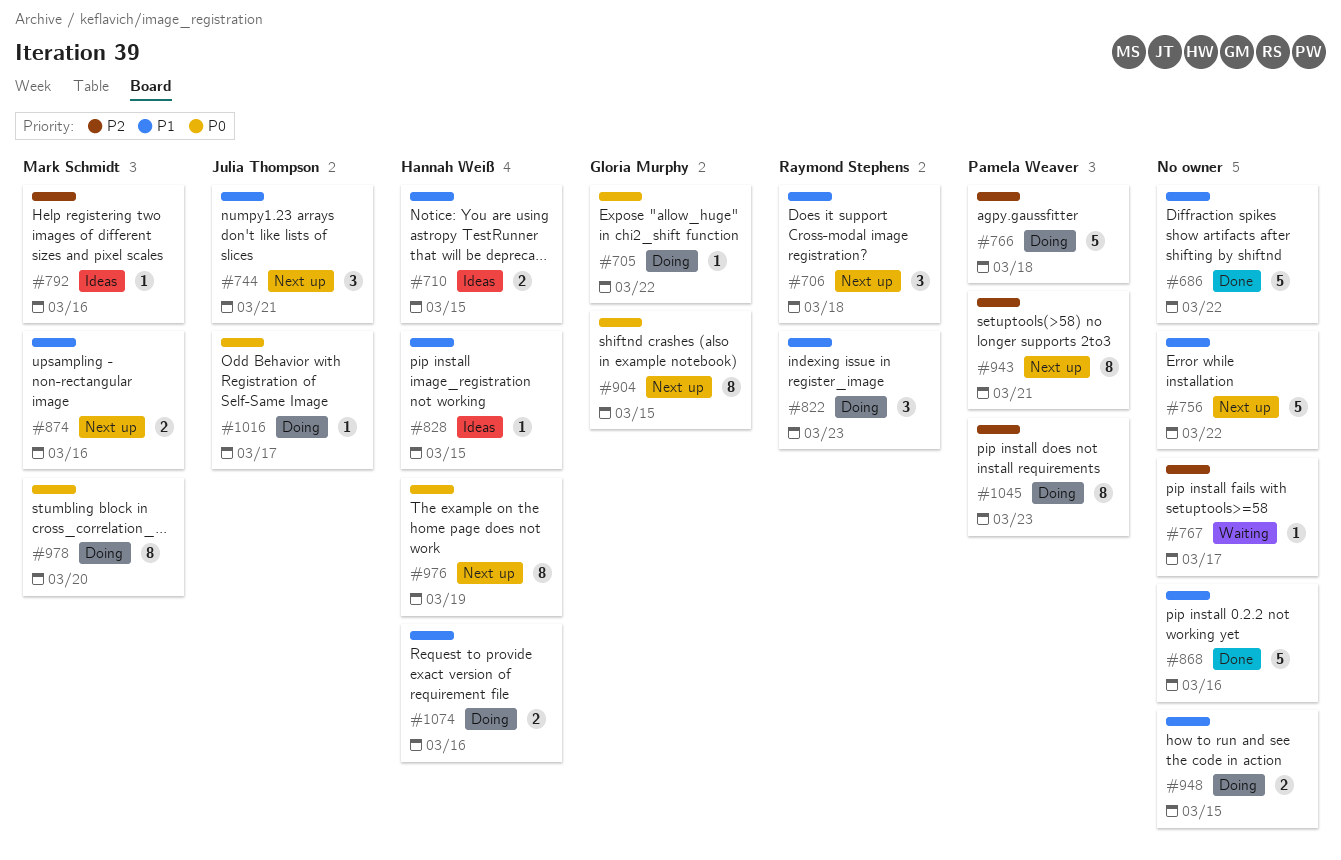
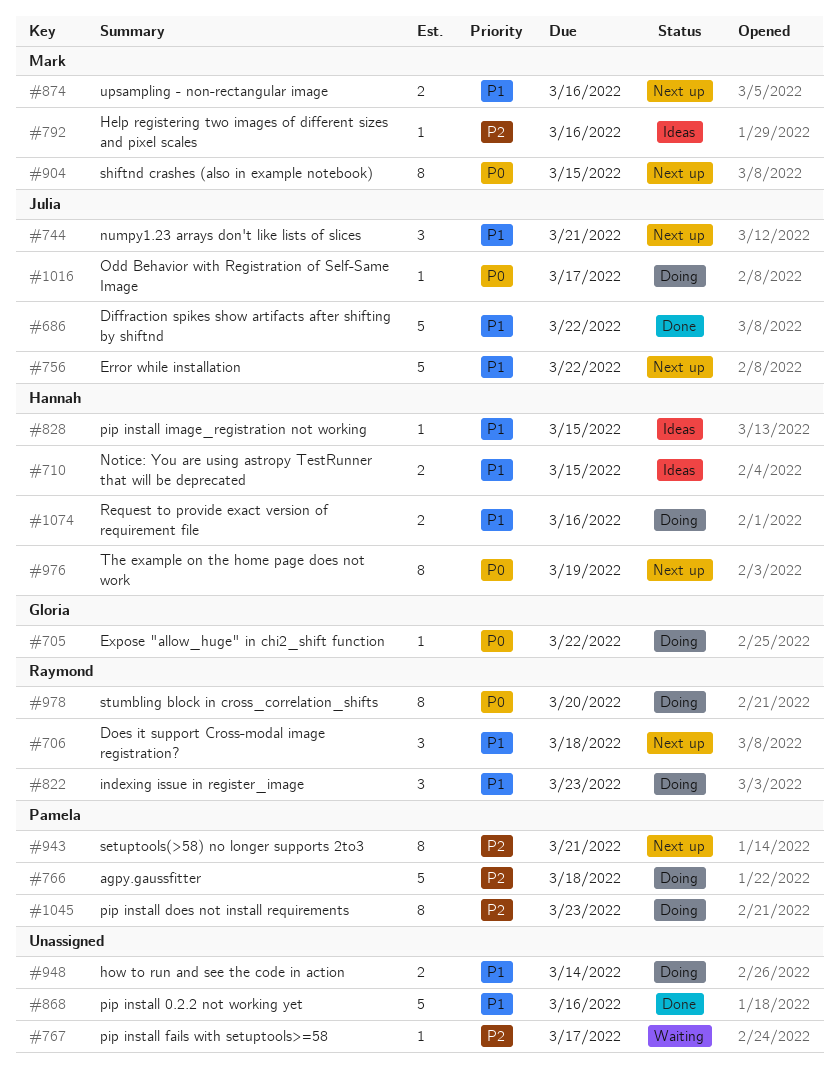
#686, owner: none -> Julia Thompson
#756, owner: none -> Julia Thompson
#904, owner: Gloria Murphy -> Mark Schmidt
#948, due: Mar 15 -> Mar 14
#978, owner: Mark Schmidt -> Raymond Stephens

